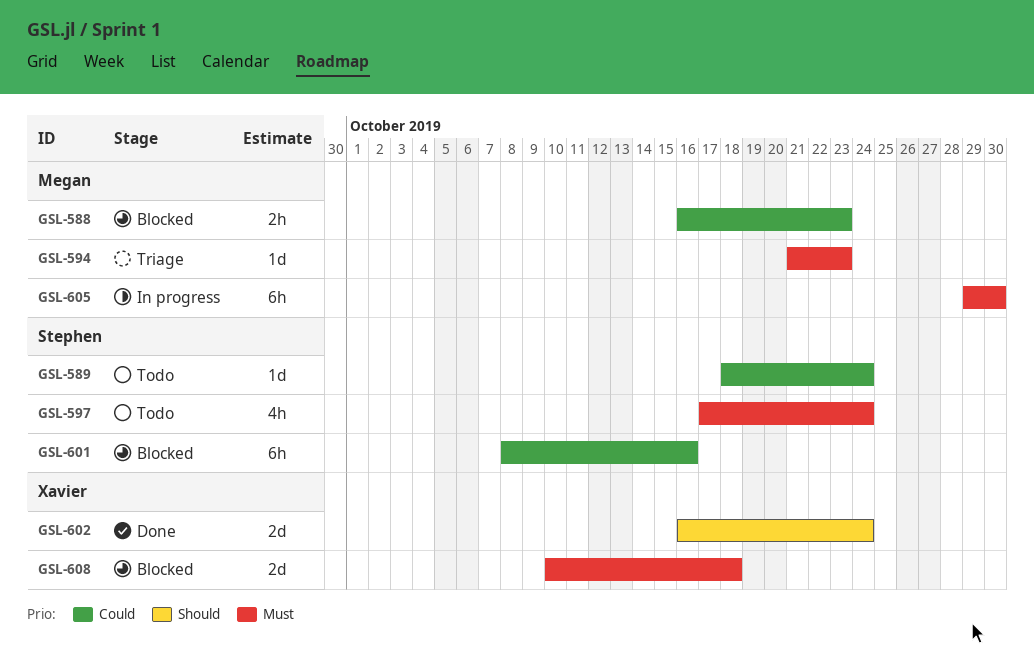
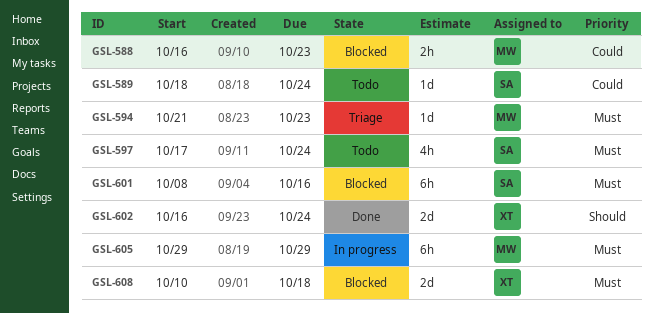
GSL-601, priority: Could -> Must
GSL-605, due: Oct 30 -> Oct 29

